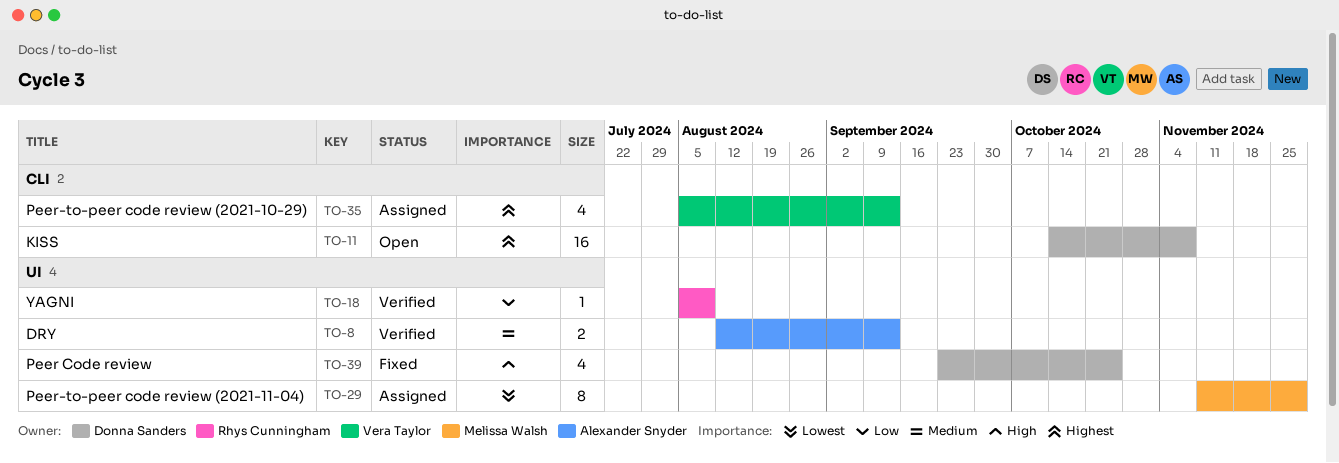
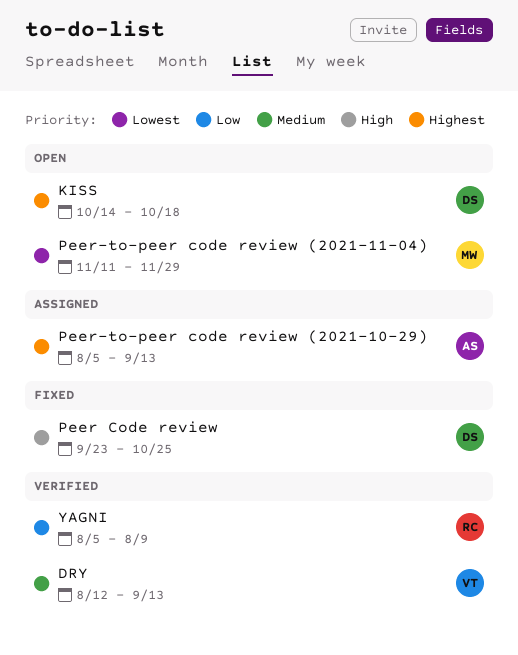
DRY, owner: Alexander Snyder -> Vera Taylor
KISS, due: Nov 8 -> Oct 18
Peer-to-peer code review (2021-10-29), owner: Vera Taylor -> Alexander Snyder
Peer-to-peer code review (2021-11-04), status: Assigned -> Open

